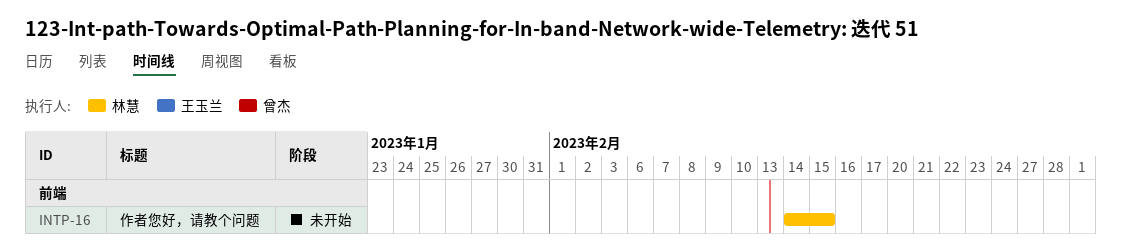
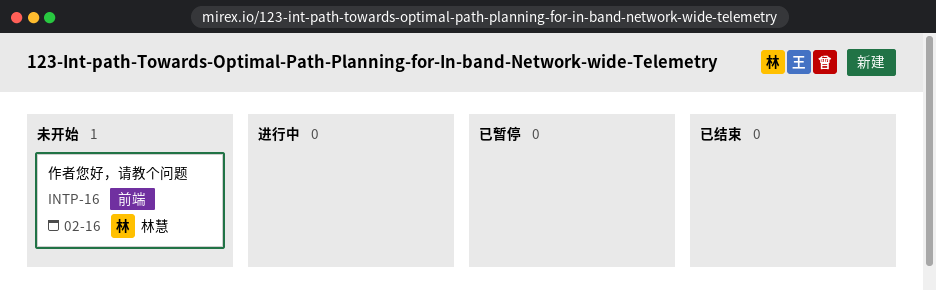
INTP-16, due: Feb 15 -> Feb 16

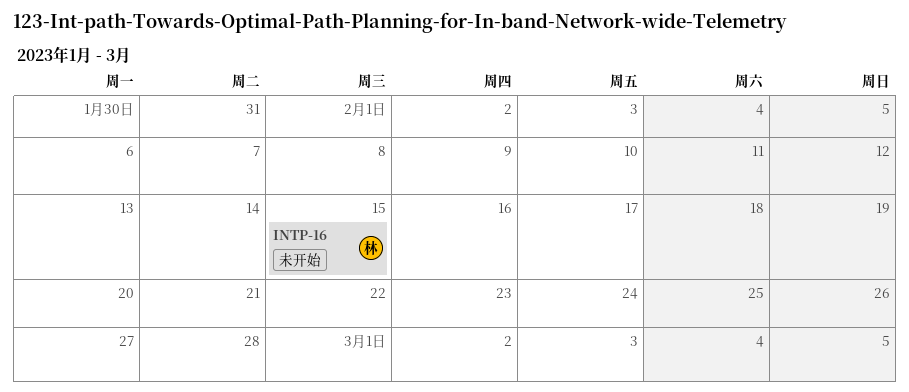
INTP-16, due: Feb 16 -> Feb 15

